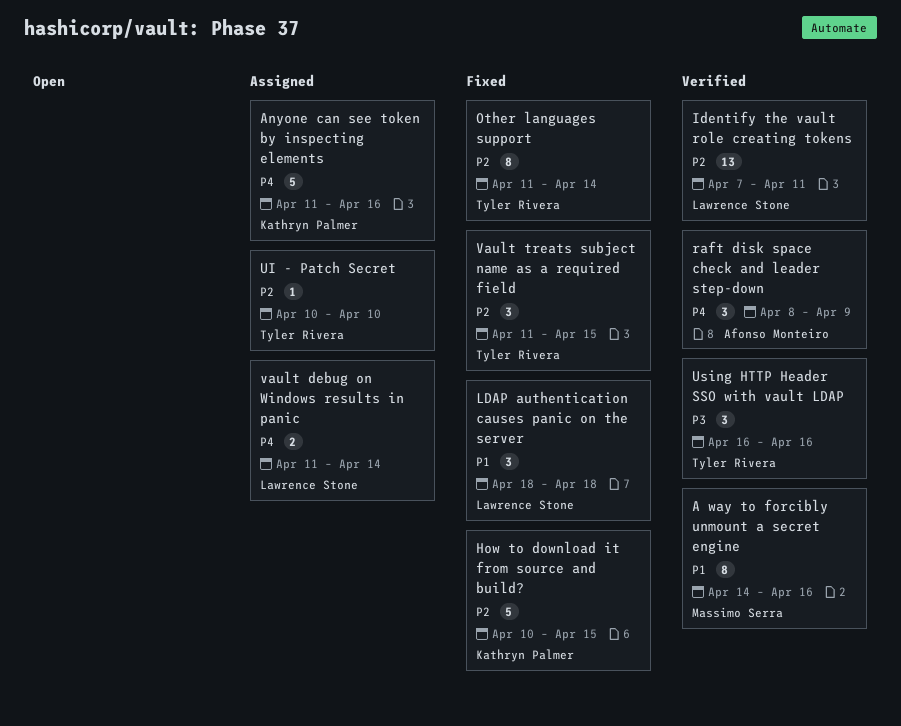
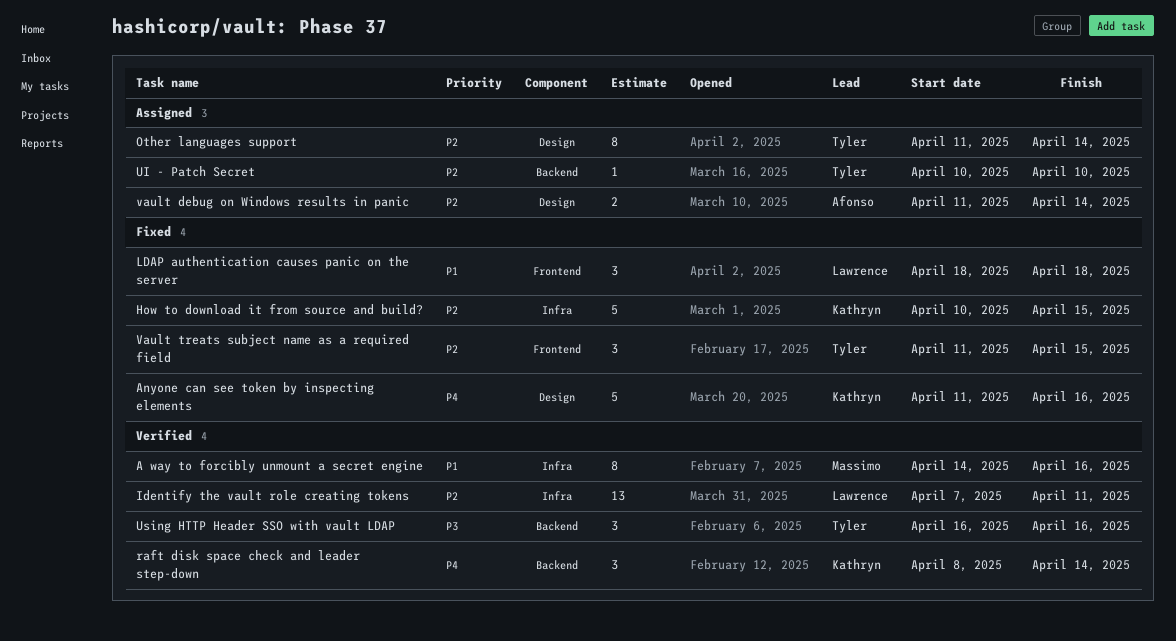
Anyone can see token by inspecting elements, status: Assigned -> Fixed
Other languages support, status: Fixed -> Assigned
raft disk space check and leader step-down, owner: Afonso Monteiro -> Kathryn Palmer
raft disk space check and leader step-down, due: Apr 9 -> Apr 14
vault debug on Windows results in panic, owner: Lawrence Stone -> Afonso Monteiro
vault debug on Windows results in panic, priority: P4 -> P2

